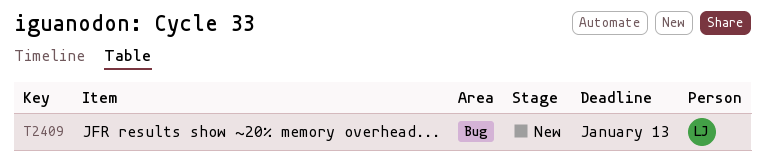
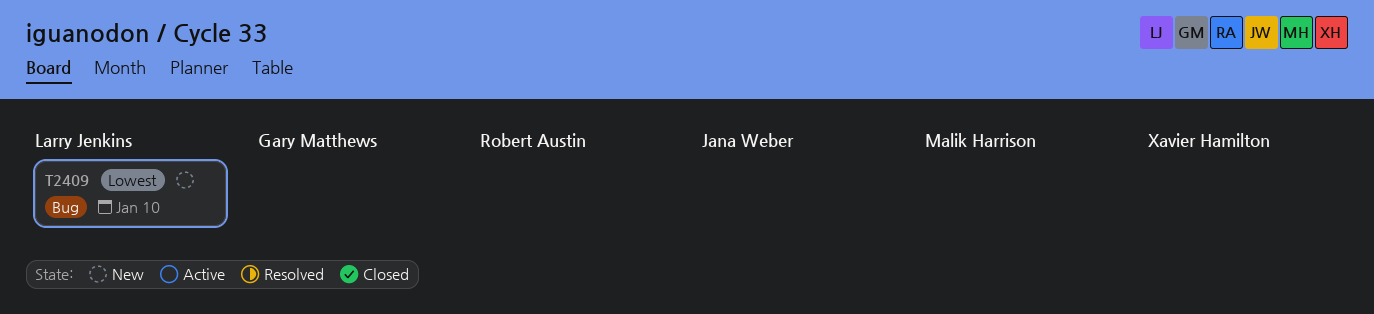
T2409, due: Jan 13 -> Jan 10

